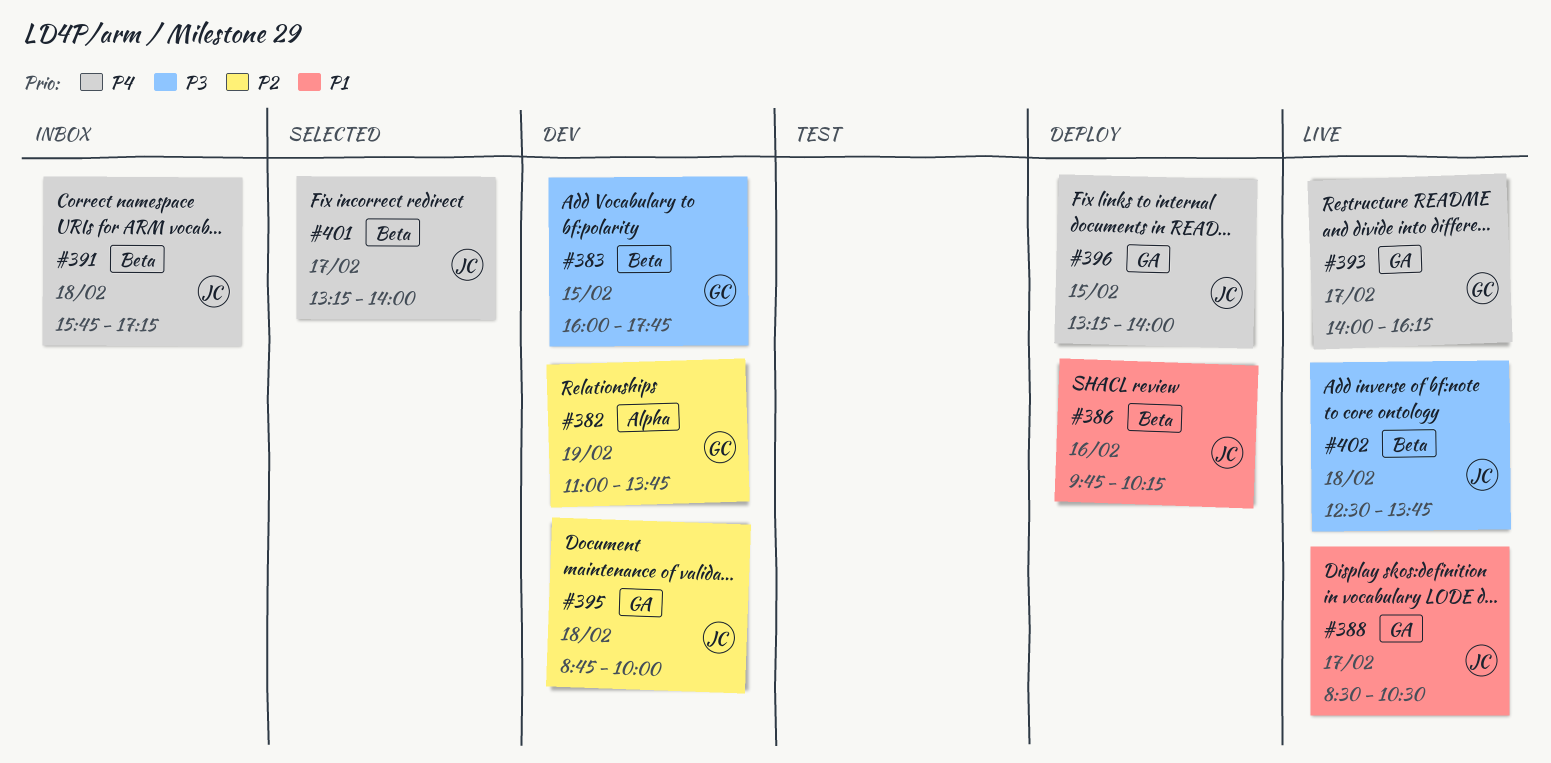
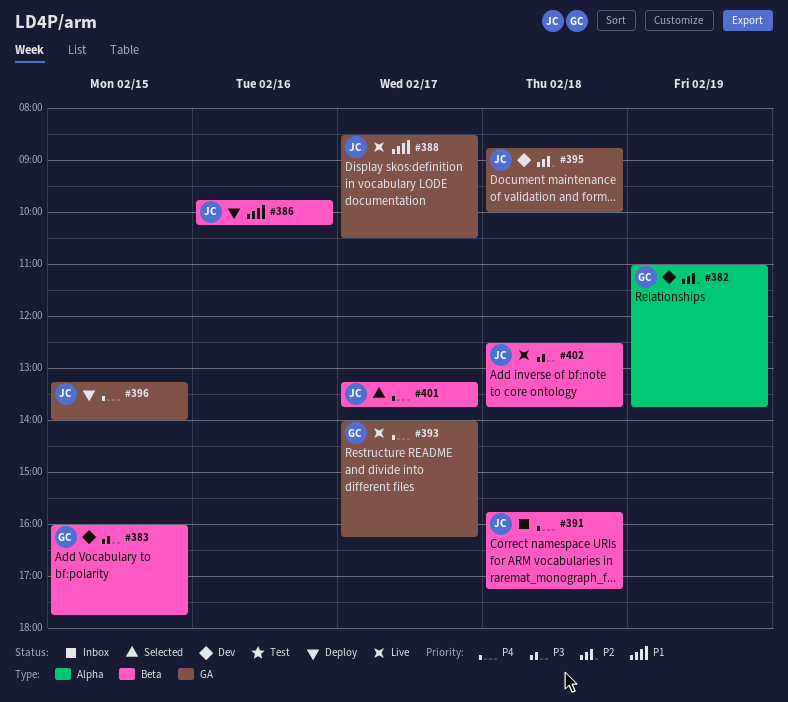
#401, ends: 14:00 -> 13:45

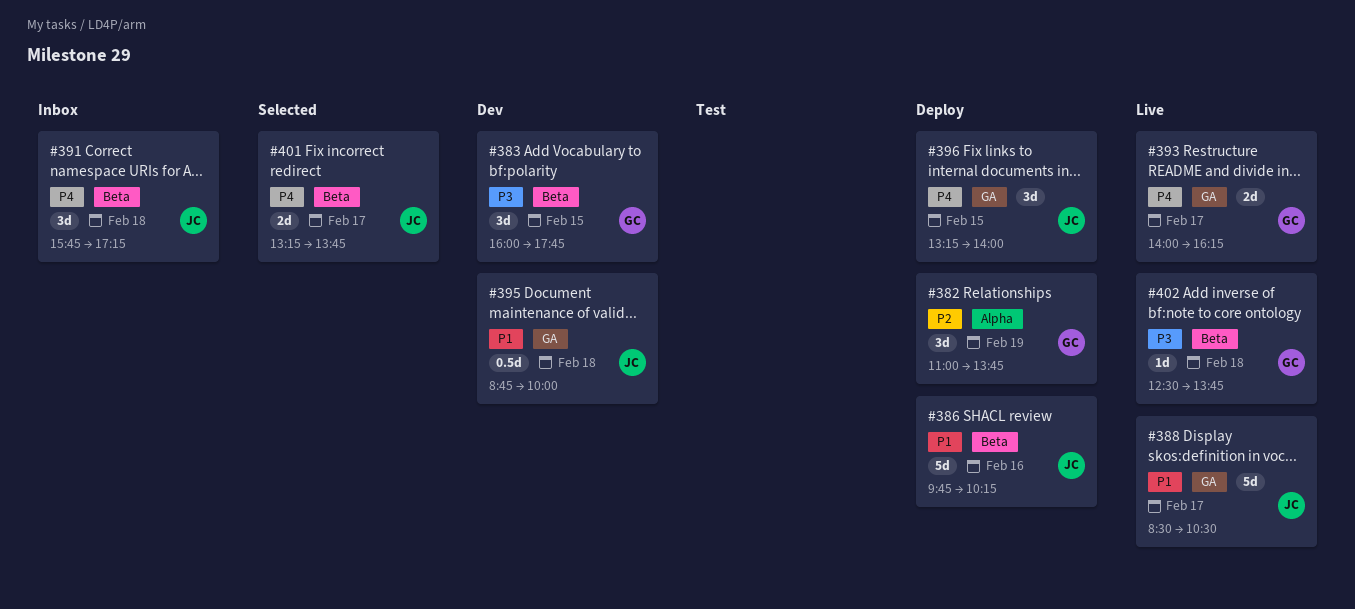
#382, status: Dev -> Deploy
#395, priority: P2 -> P1
#402, owner: JC -> GC

